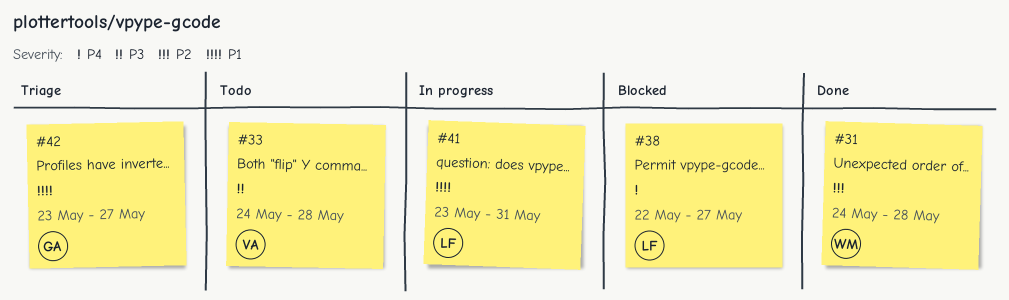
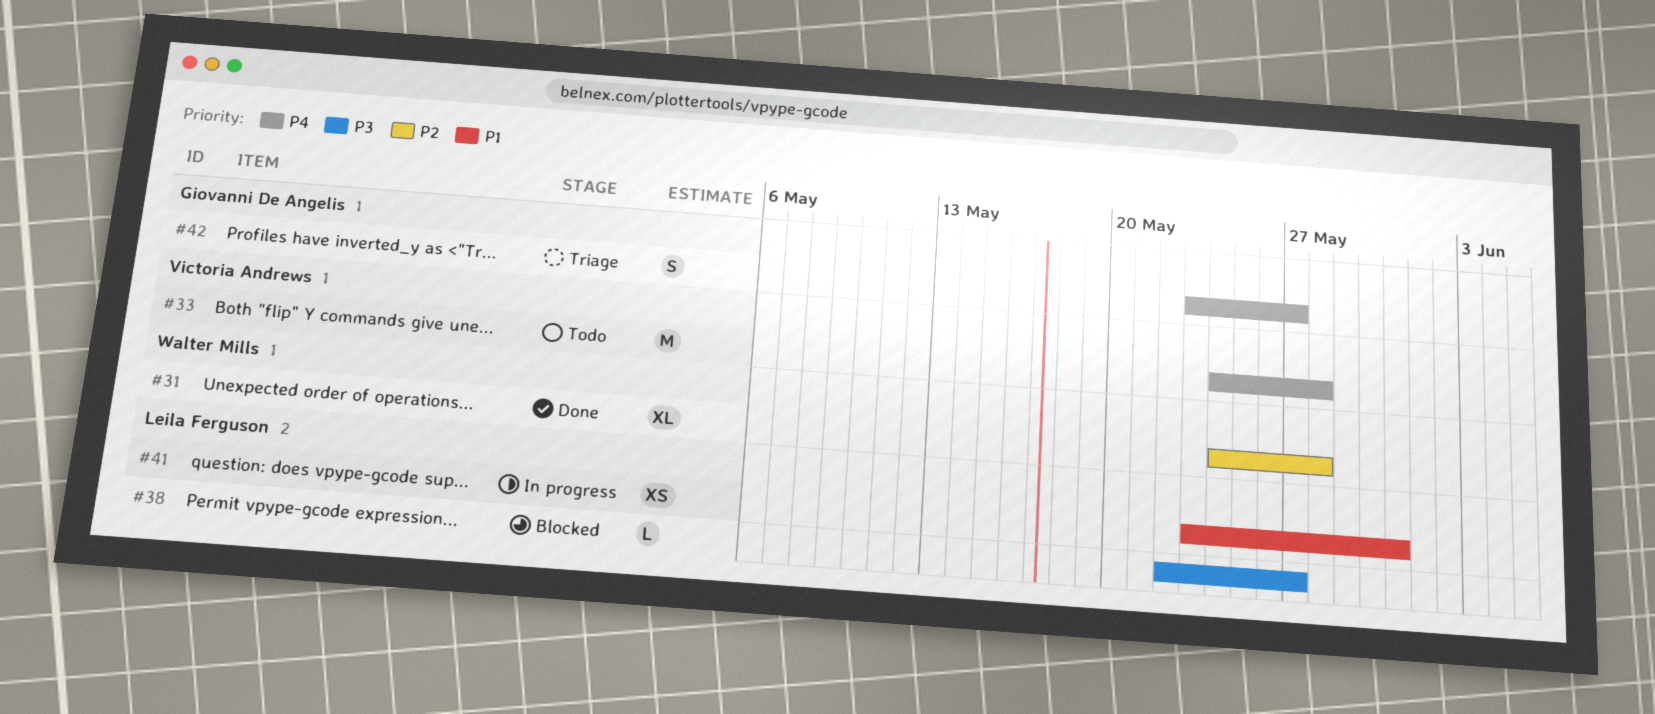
#33, priority: P3 -> P4
#38, priority: P4 -> P3
#42, priority: P1 -> P4

